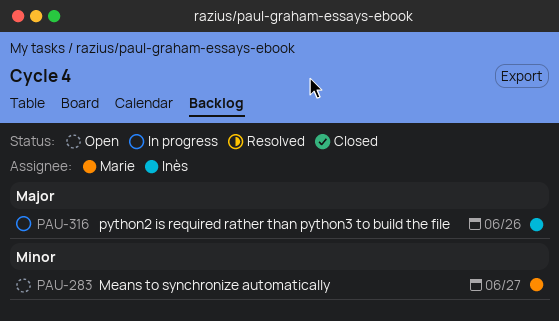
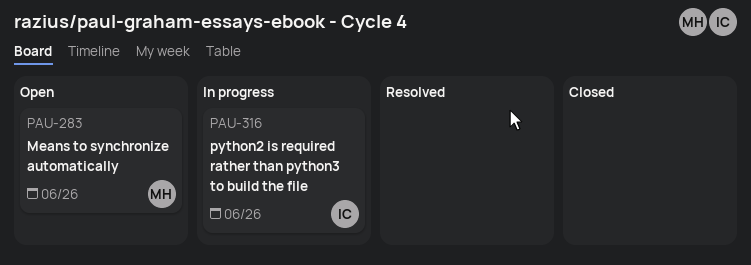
PAU-283, due: Jun 27 -> Jun 26

